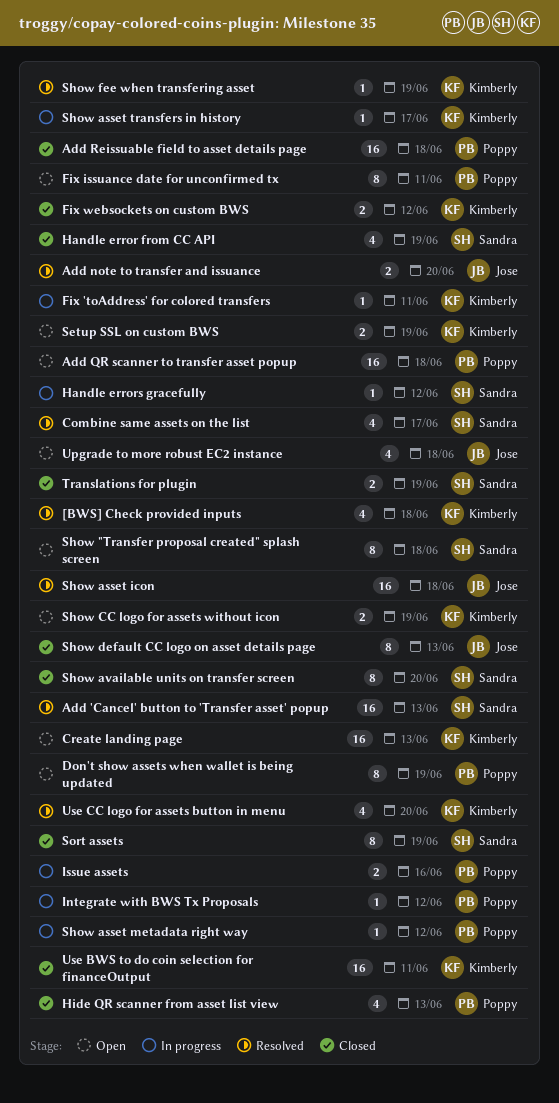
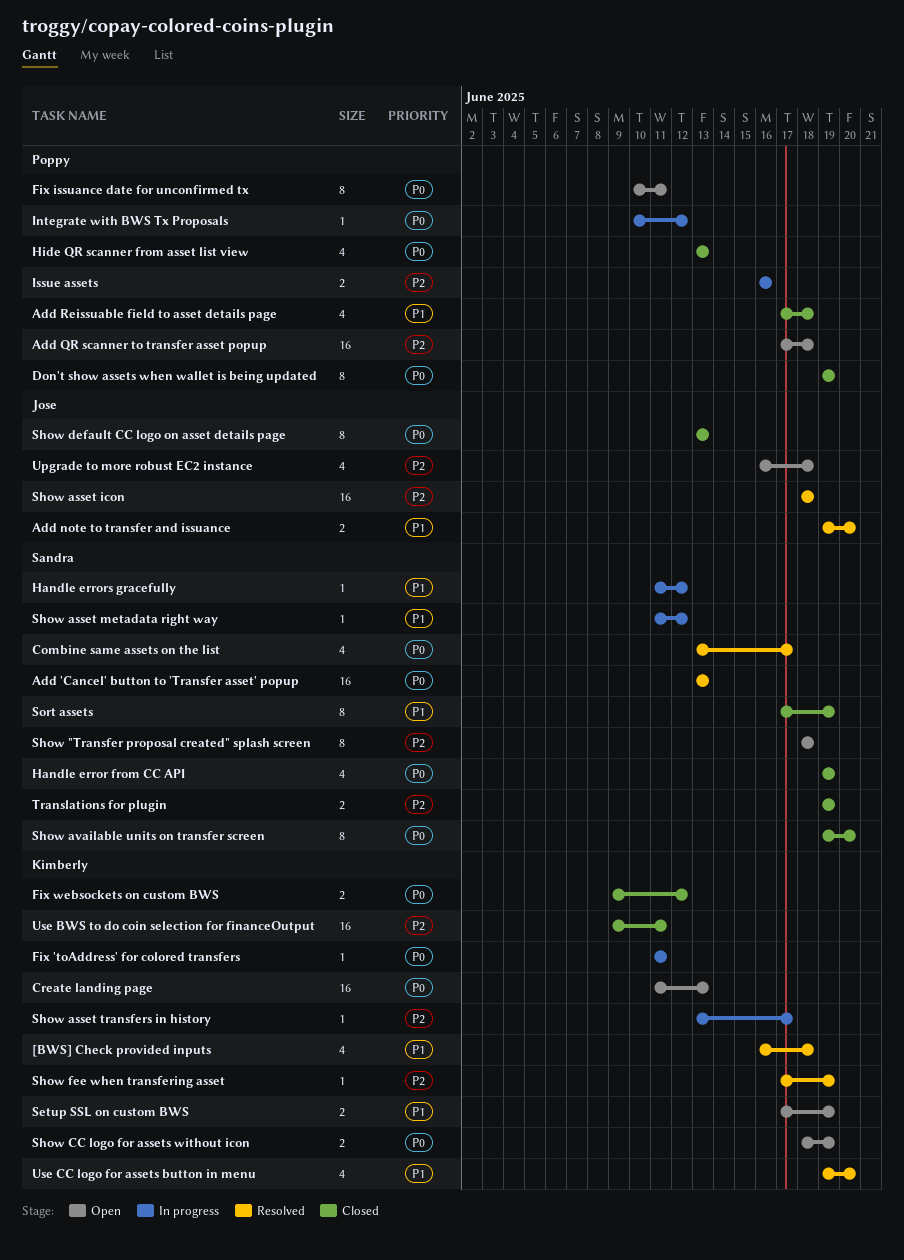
Add Reissuable field to asset details page, estimate: 16 -> 4
Don't show assets when wallet is being updated, status: Open -> Closed
Show asset metadata right way, owner: Poppy -> Sandra

